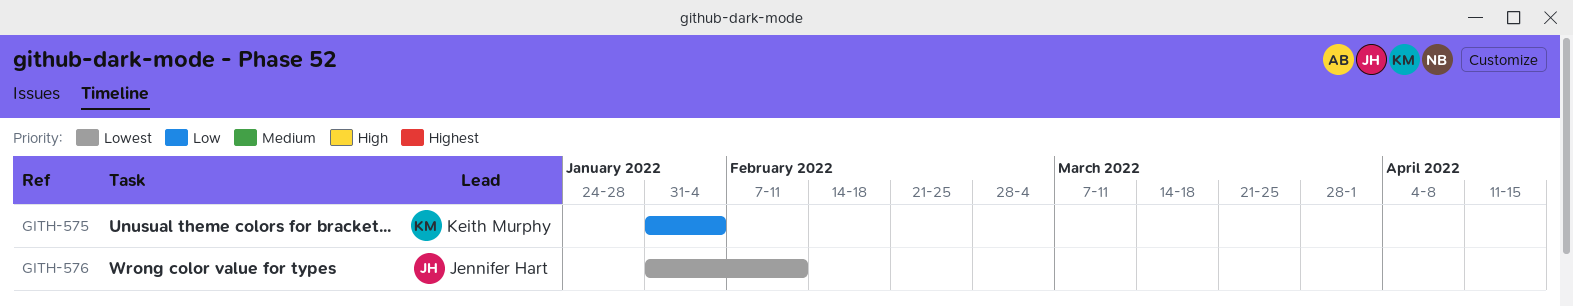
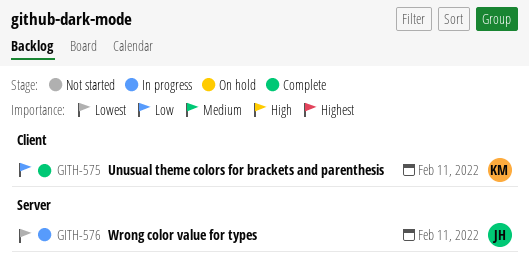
GITH-575, due: Feb 4 -> Feb 11

